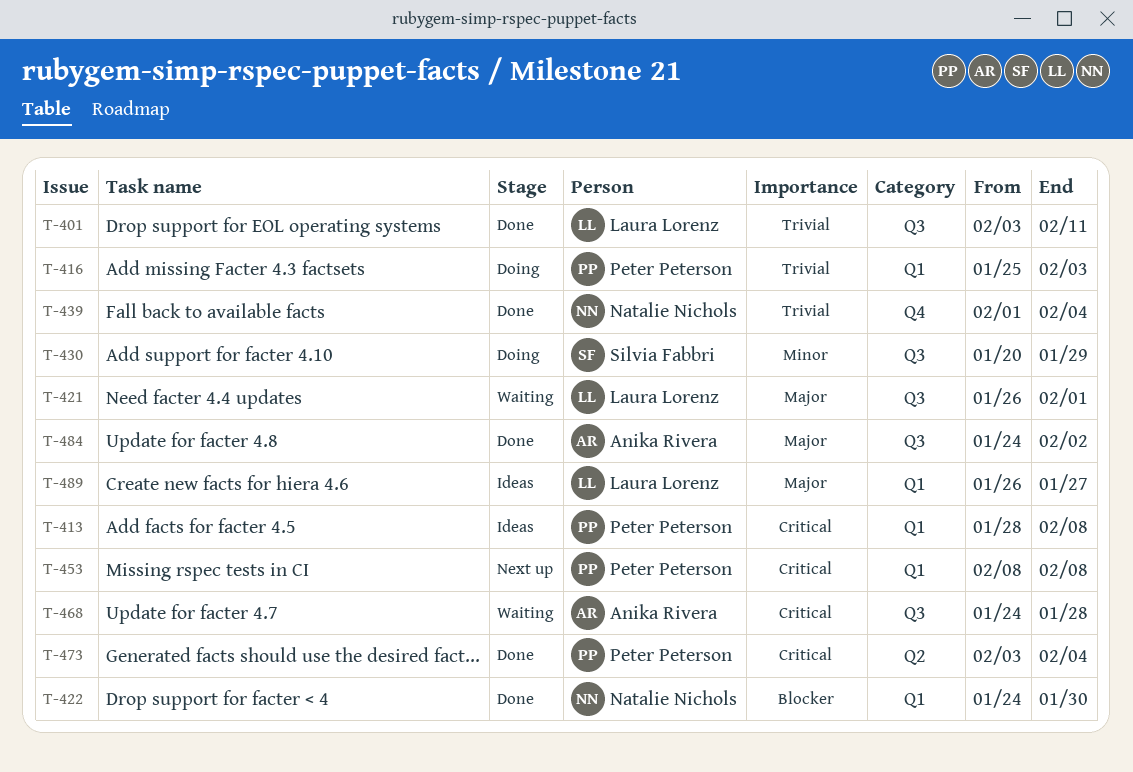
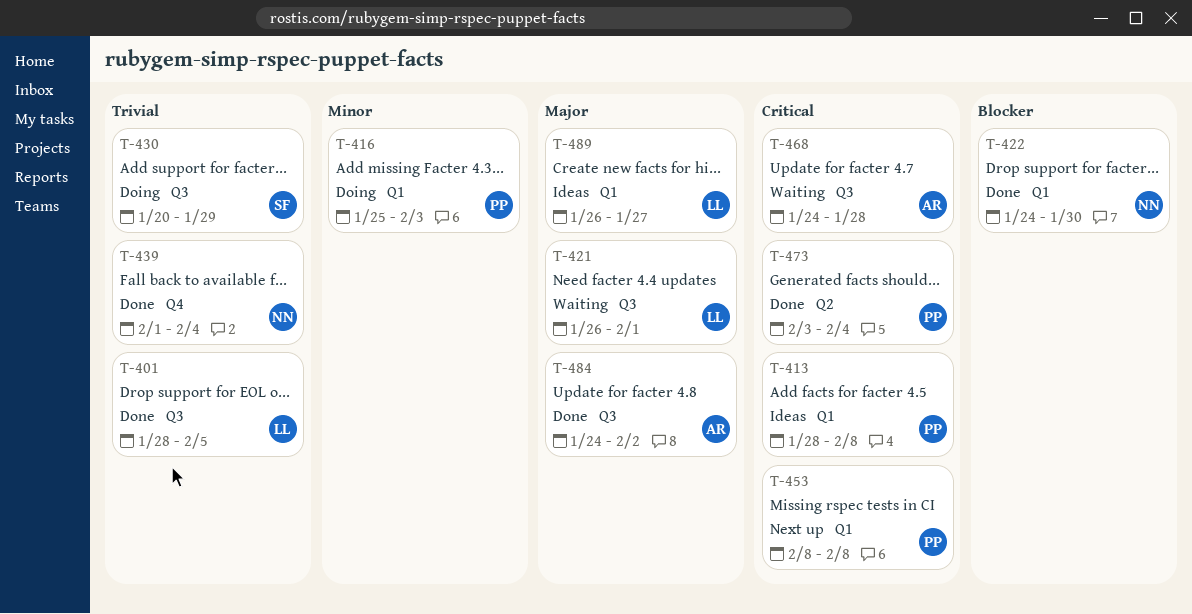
T-401, start: Feb 3 -> Jan 28
T-401, due: Feb 11 -> Feb 5
T-416, priority: Trivial -> Minor
T-430, priority: Minor -> Trivial

